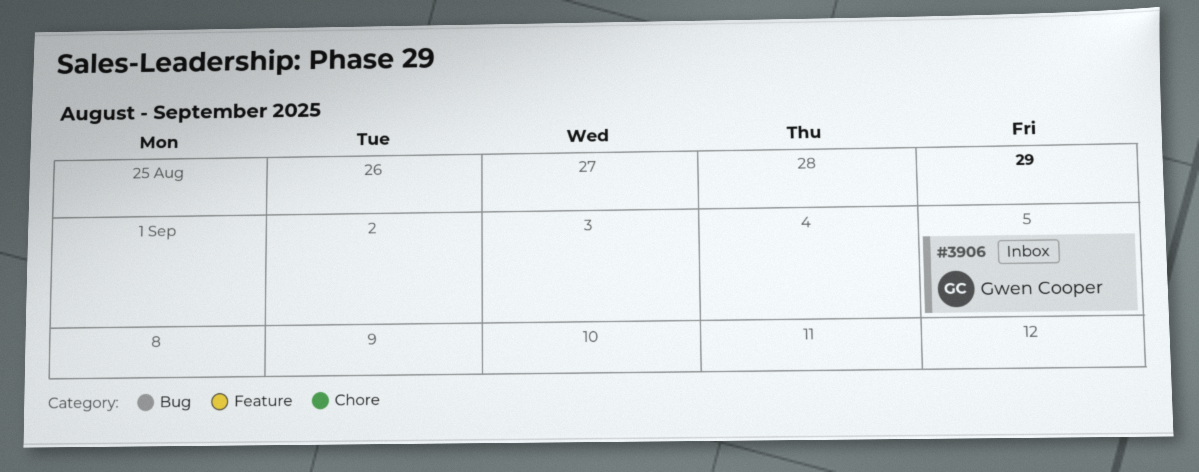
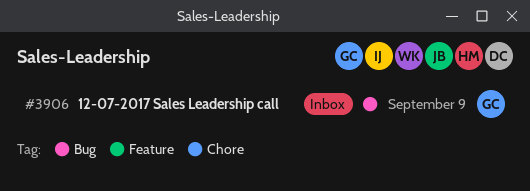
#3906, due: Sep 5 -> Sep 9

